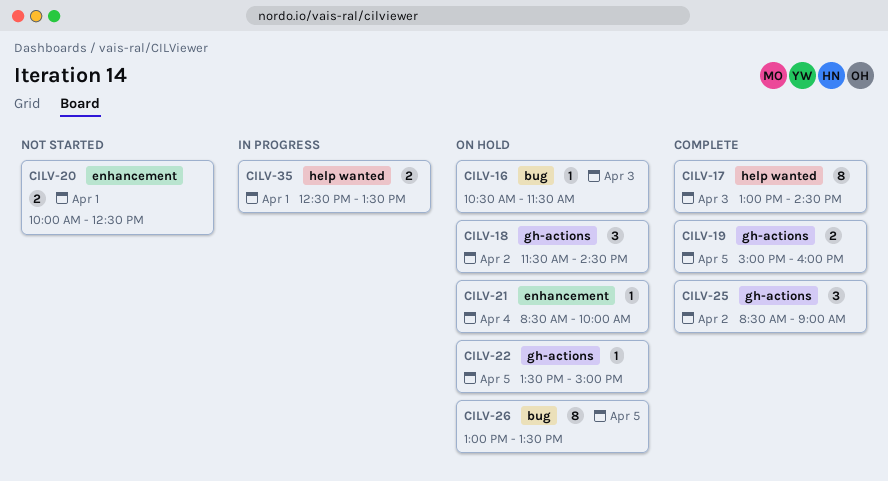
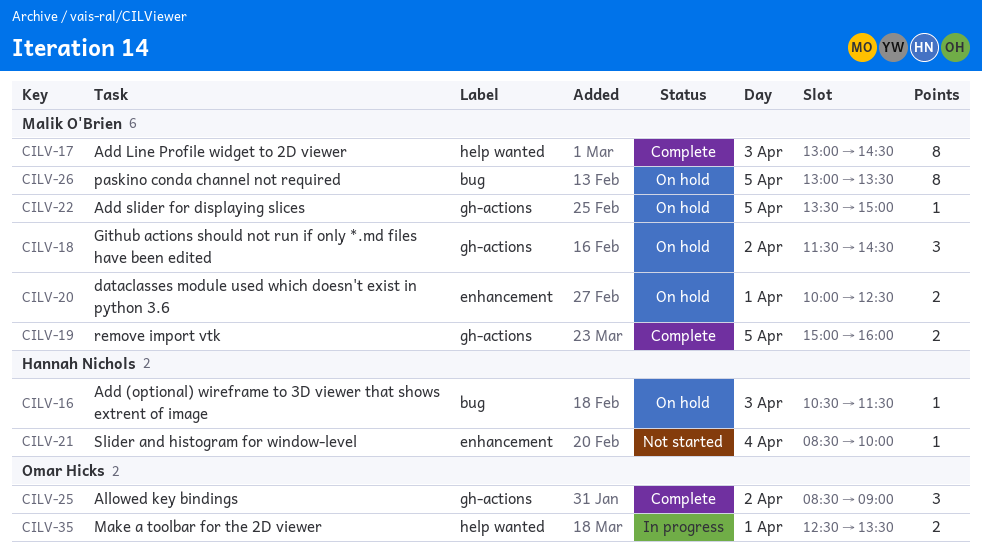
CILV-20, status: Not started -> On hold
CILV-21, status: On hold -> Not started

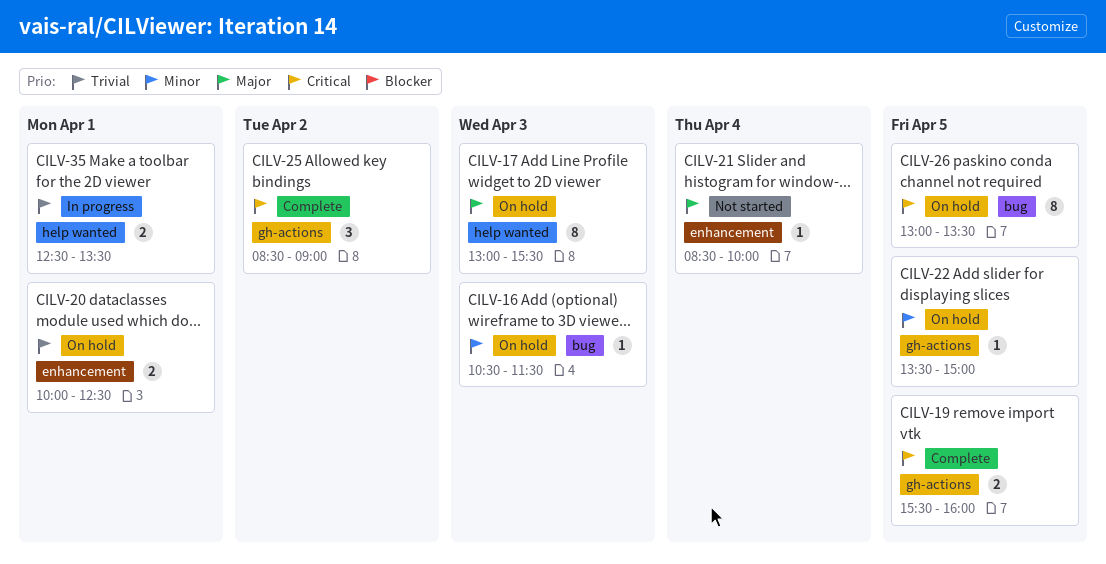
CILV-17, status: Complete -> On hold
CILV-17, ends: 14:30 -> 15:30
CILV-18: present -> none
CILV-19, begins: 15:00 -> 15:30

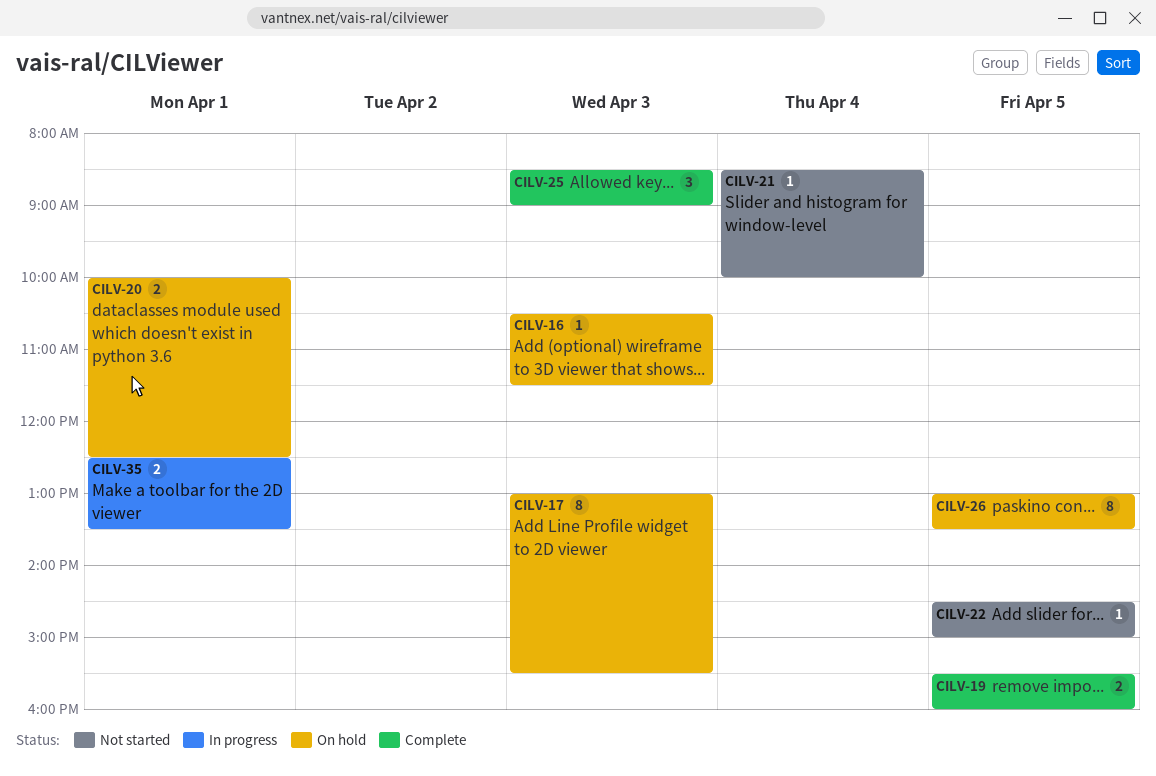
CILV-22, status: On hold -> Not started
CILV-22, begins: 13:30 -> 14:30
CILV-25, day: Apr 2 -> Apr 3

